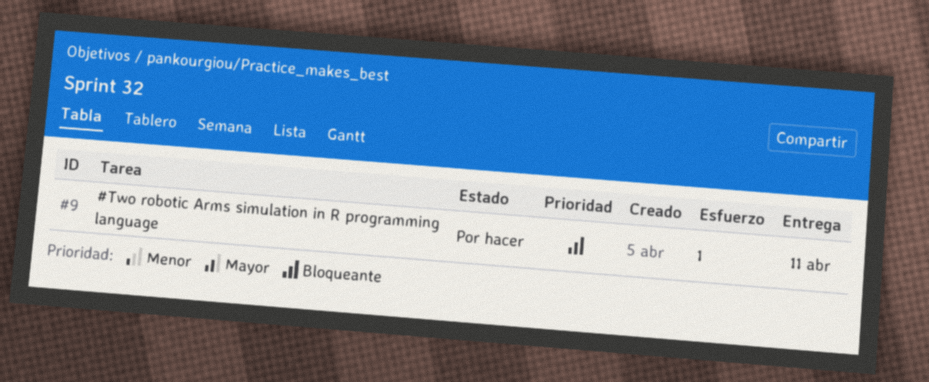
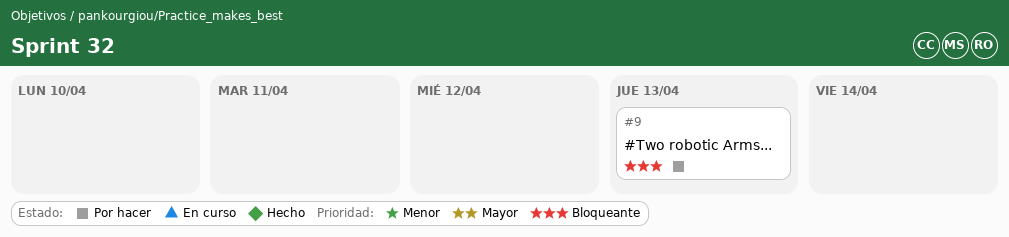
#9, due: Apr 11 -> Apr 13

